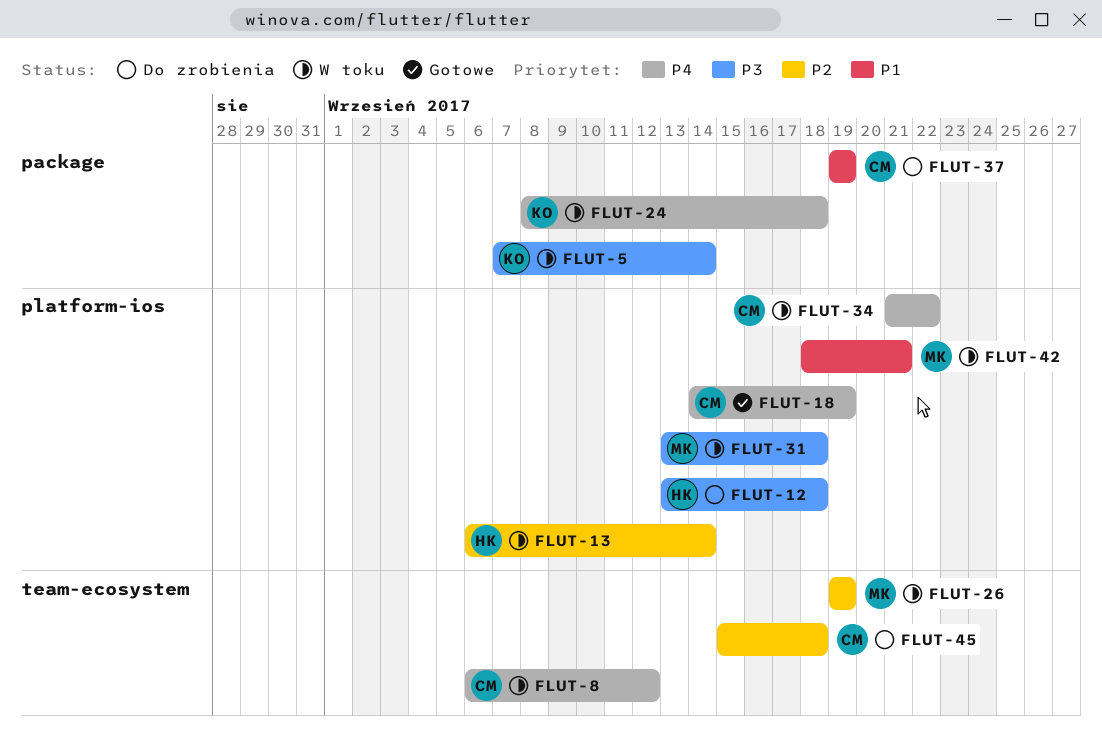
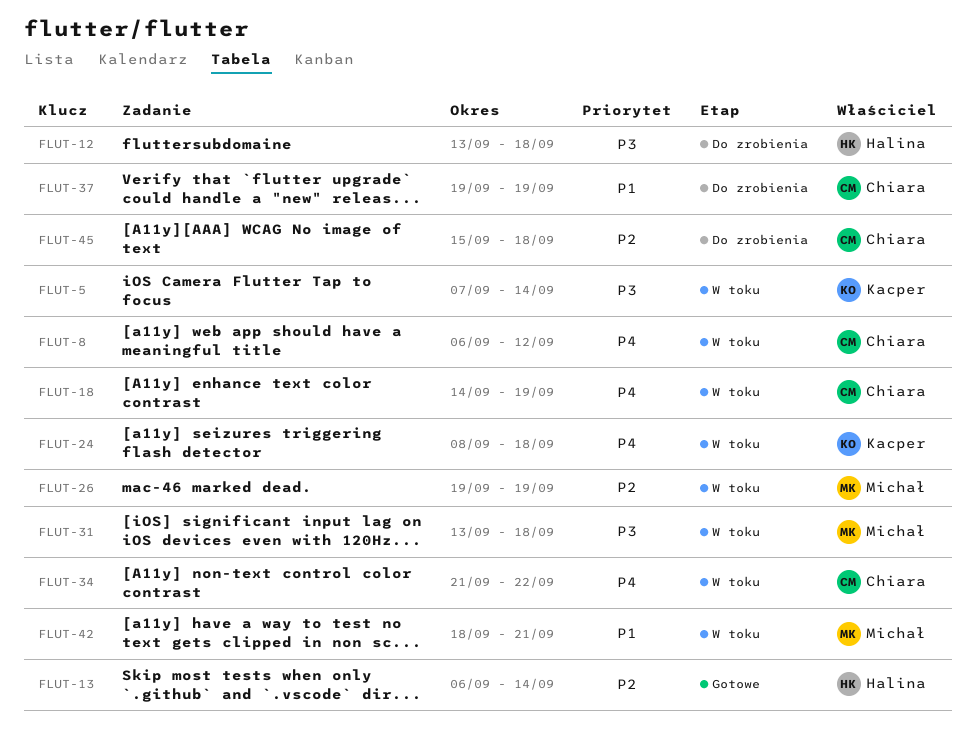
FLUT-13, status: W toku -> Gotowe
FLUT-18, status: Gotowe -> W toku

